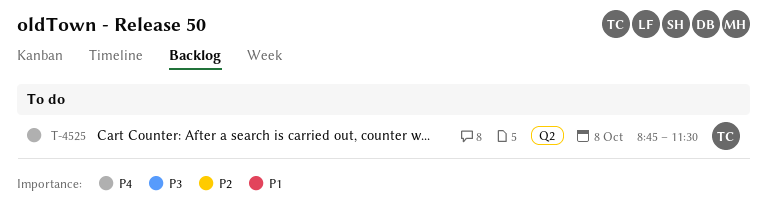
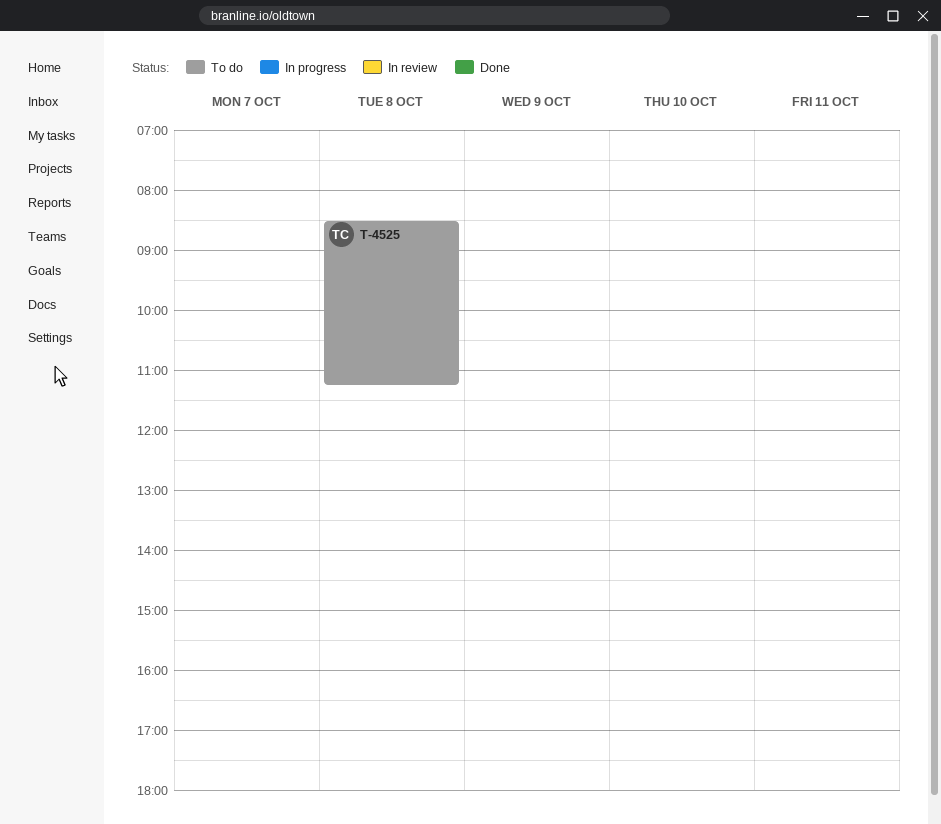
T-4525, begins: 08:45 -> 08:30
T-4525, ends: 11:30 -> 11:15

